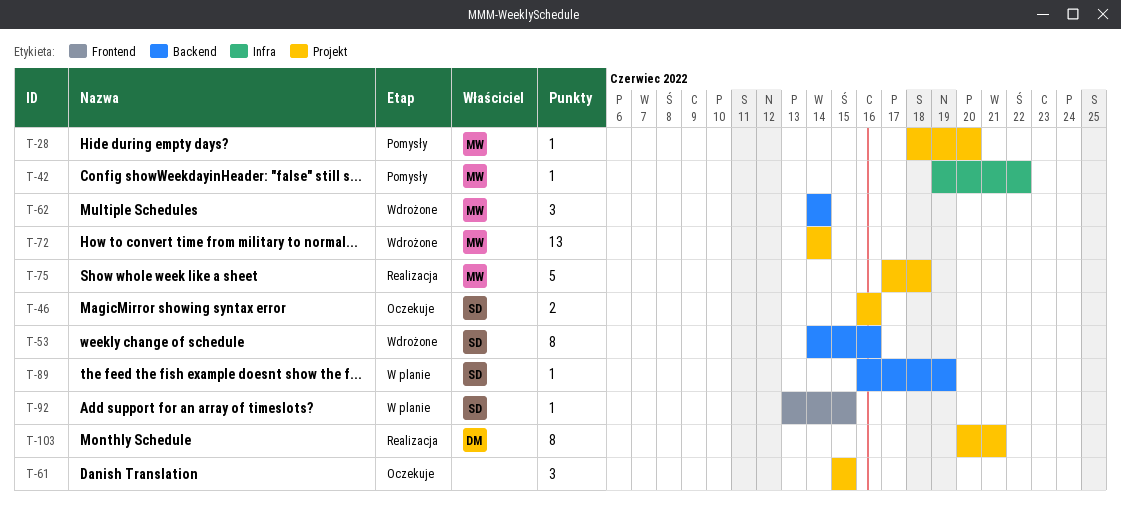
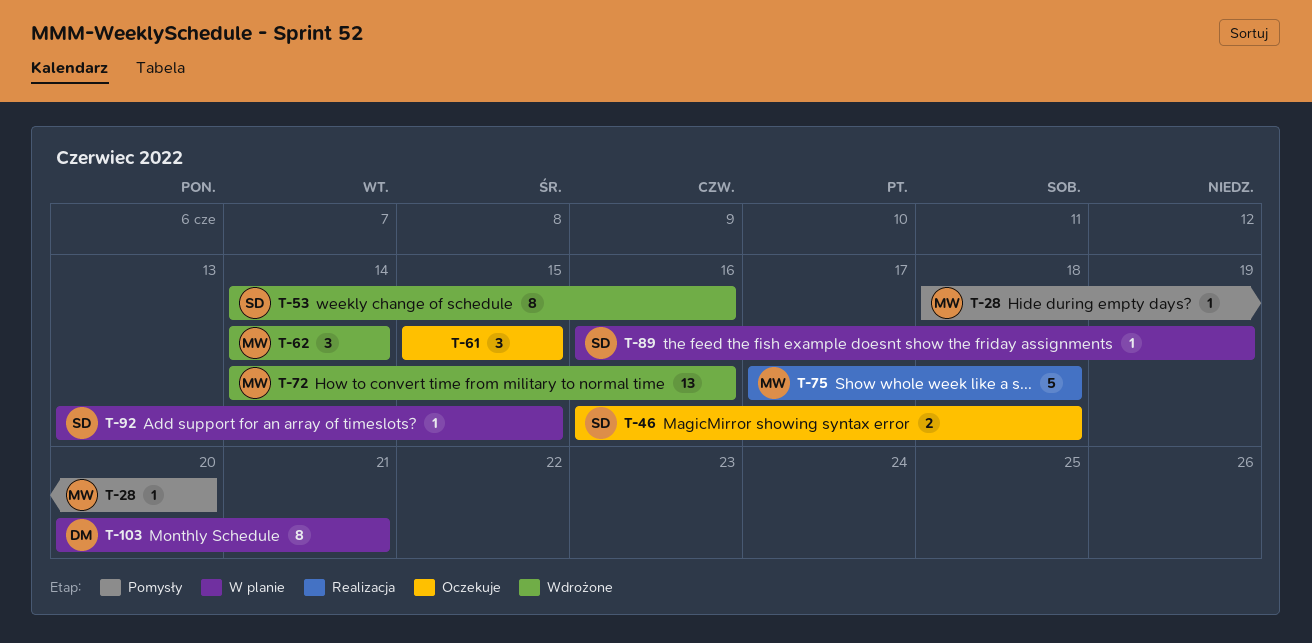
T-42: present -> none
T-46, due: Jun 16 -> Jun 18
T-72, due: Jun 14 -> Jun 16
T-103, status: Realizacja -> W planie

